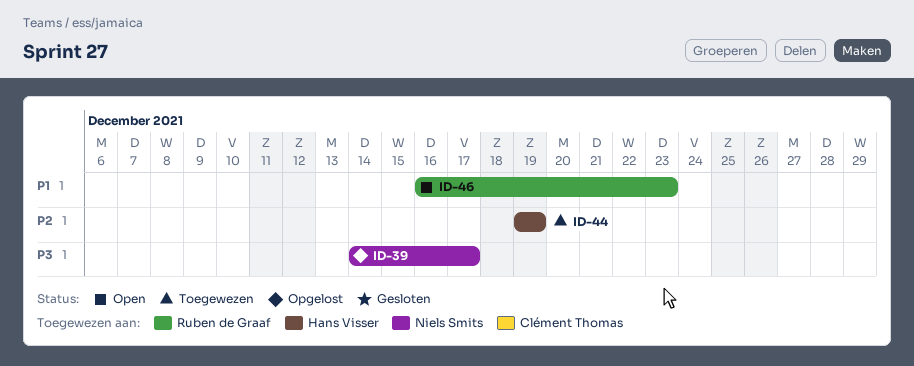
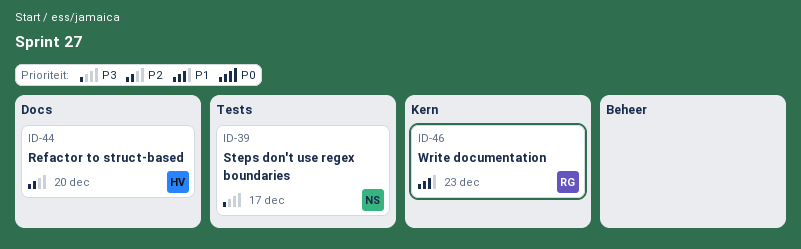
ID-44, due: Dec 19 -> Dec 20

